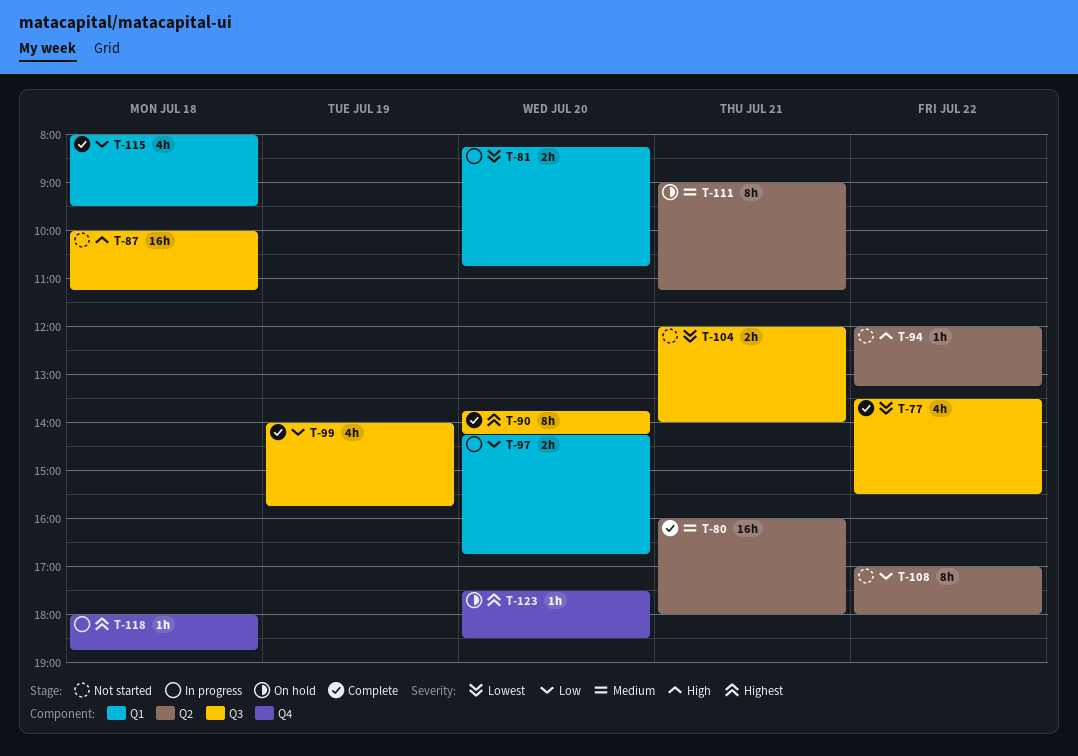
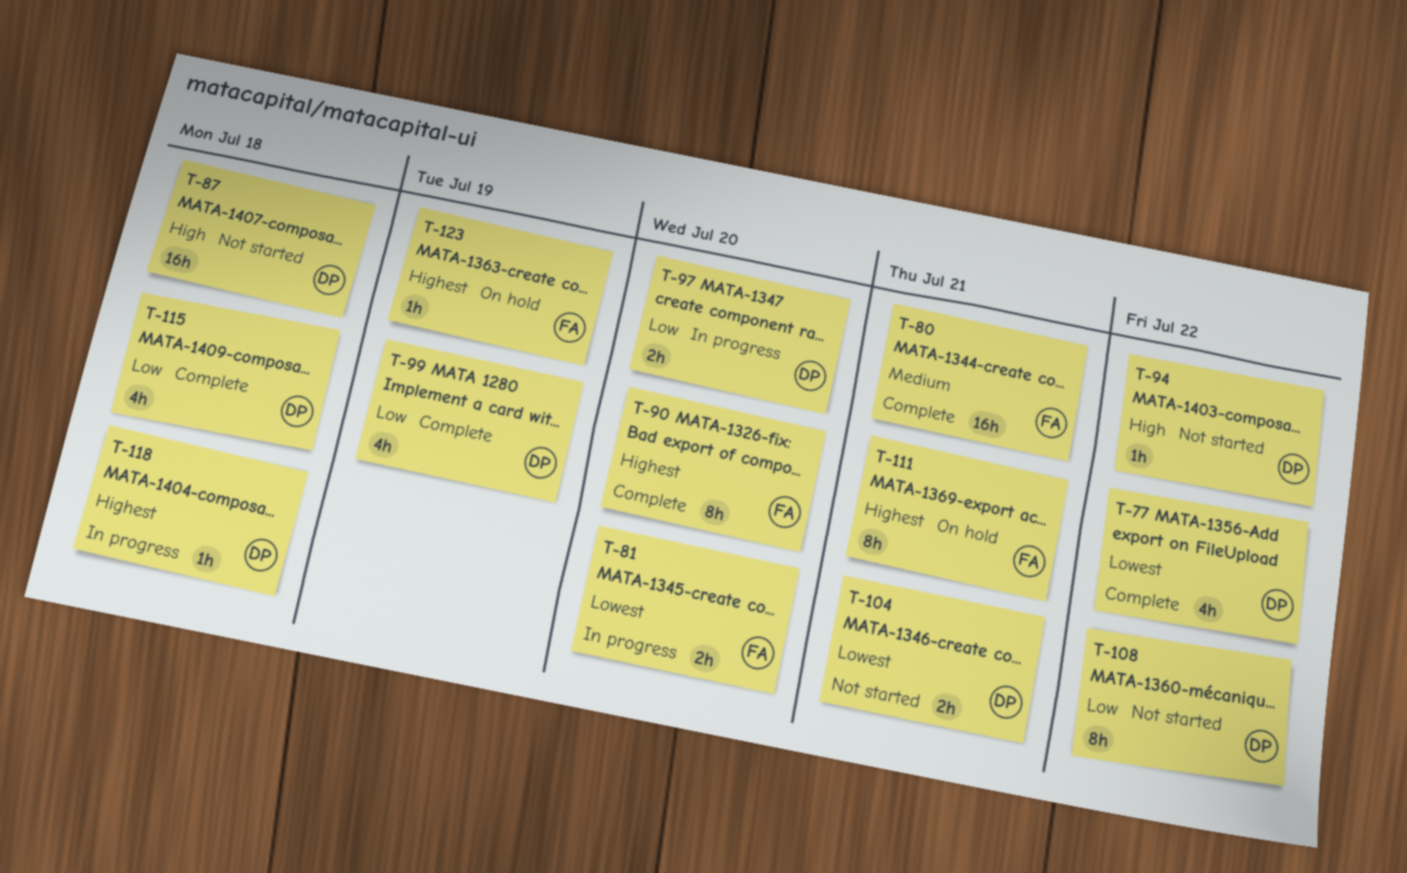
T-111, priority: Medium -> Highest
T-123, day: Jul 20 -> Jul 19

